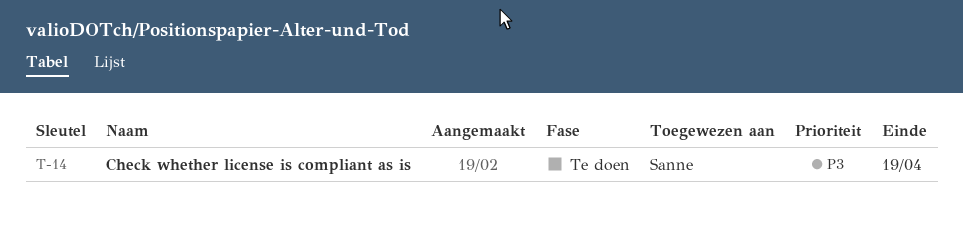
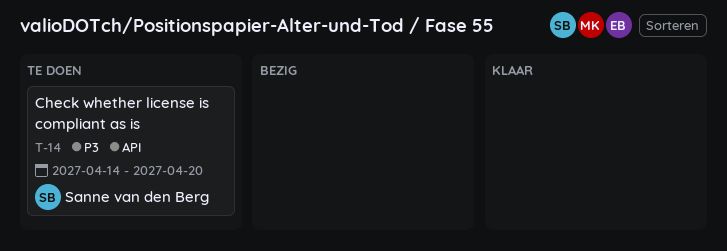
T-14, due: Apr 19 -> Apr 20

